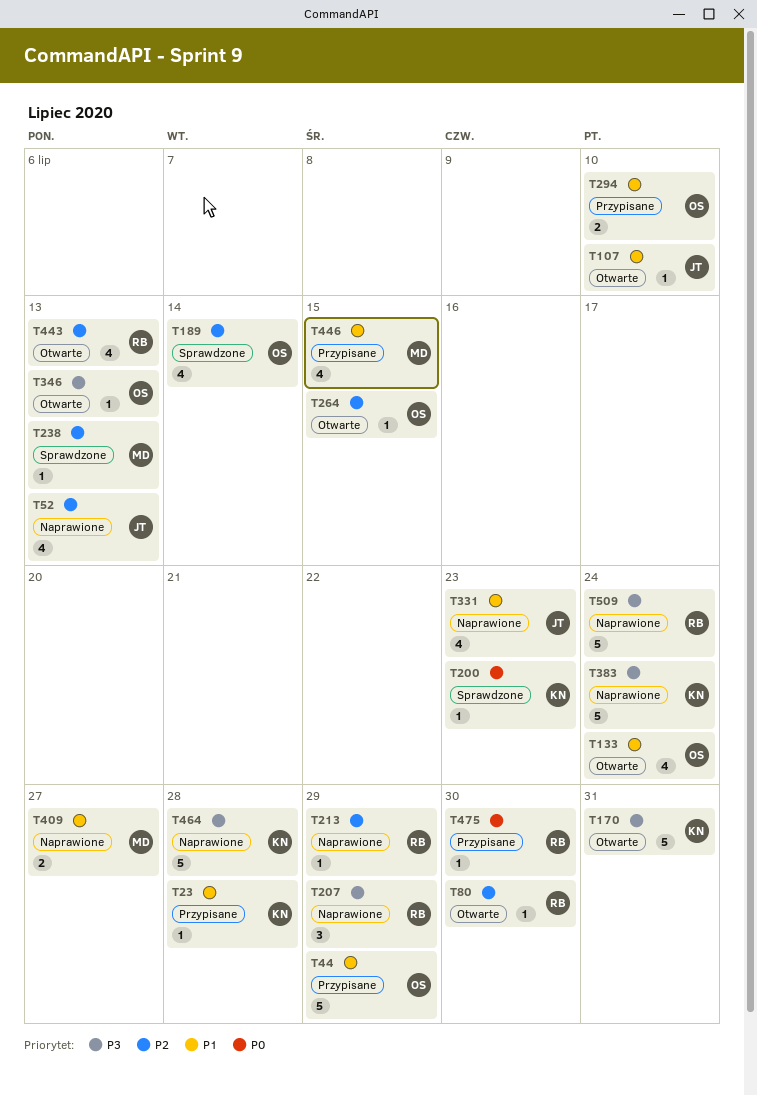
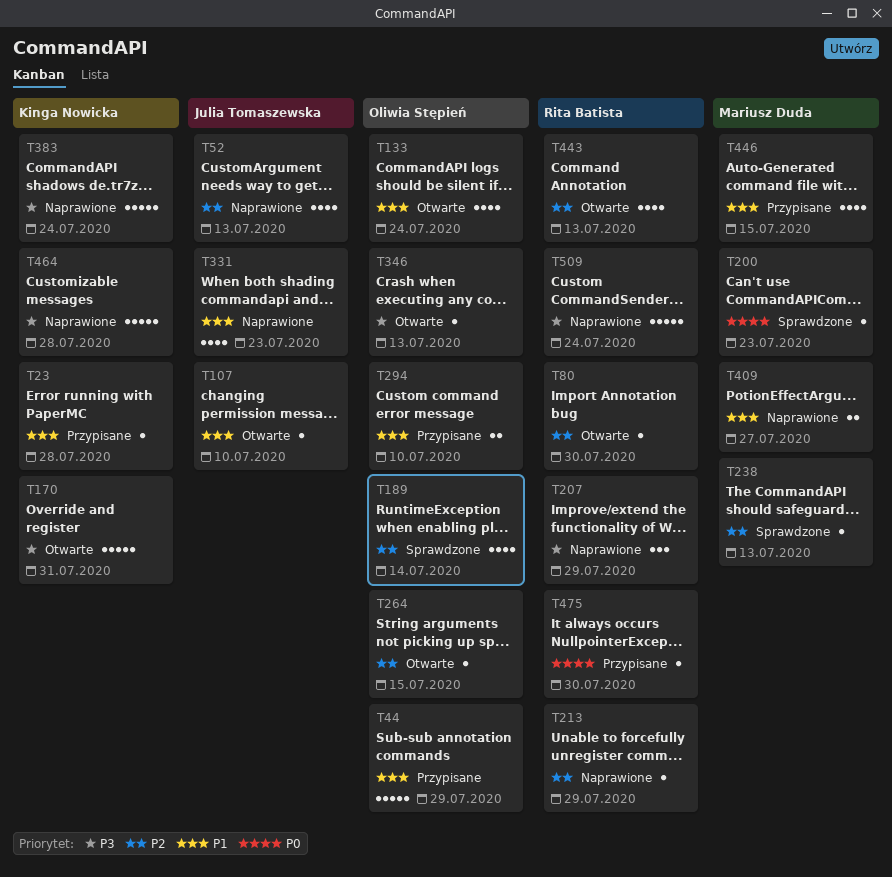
T200, owner: Kinga Nowicka -> Mariusz Duda

